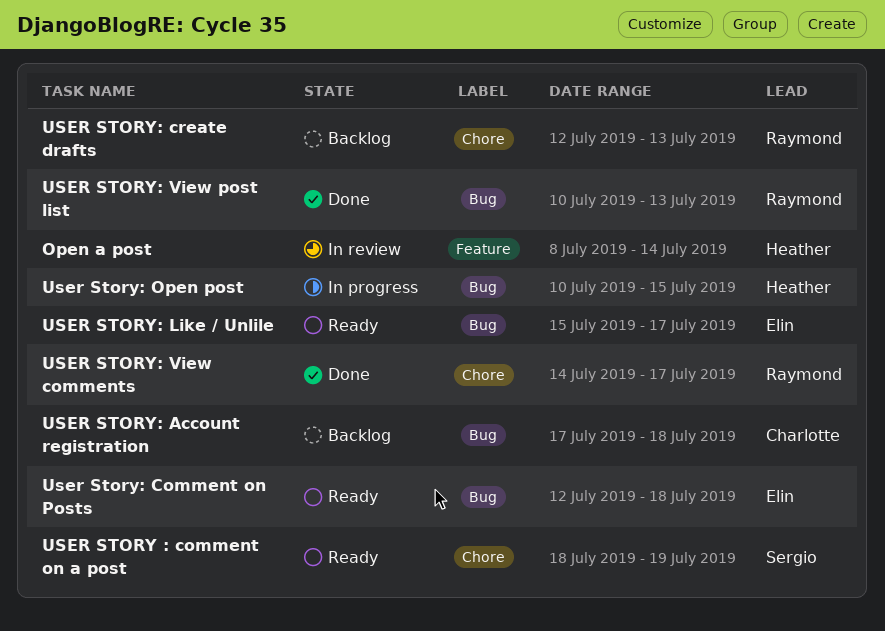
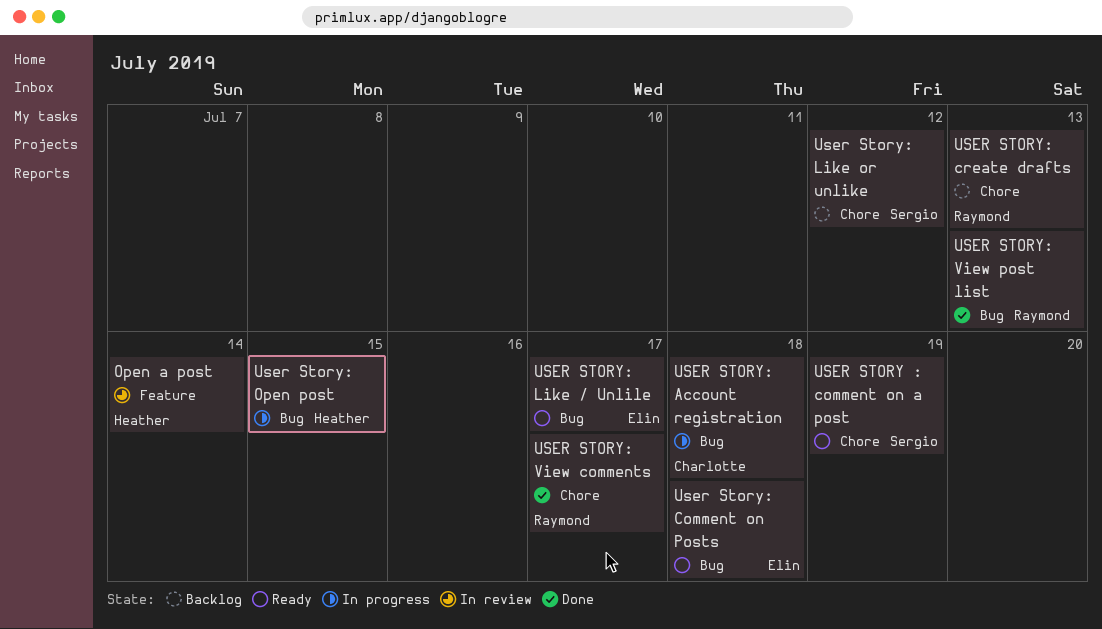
USER STORY: Account registration, status: Backlog -> In progress
User Story: Like or unlike: none -> present

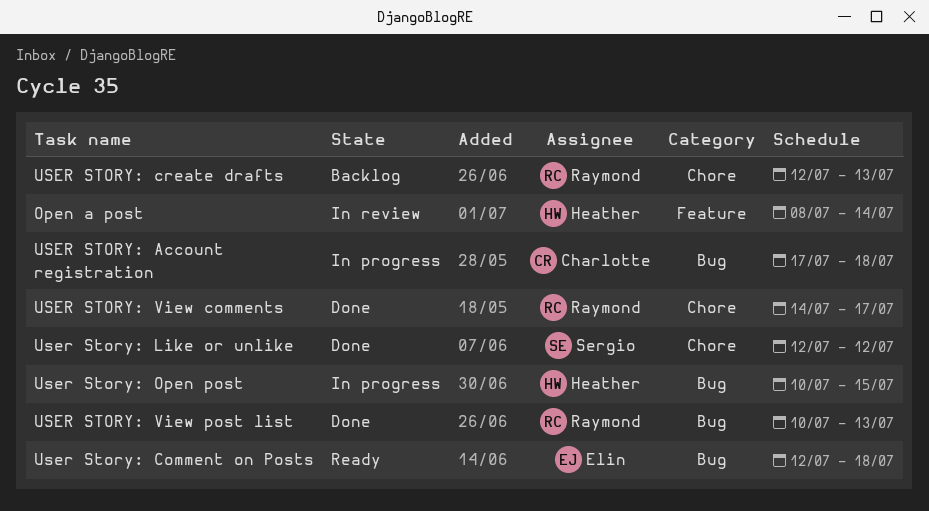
USER STORY : comment on a post: present -> none
USER STORY: Like / Unlile: present -> none
User Story: Like or unlike, status: Backlog -> Done

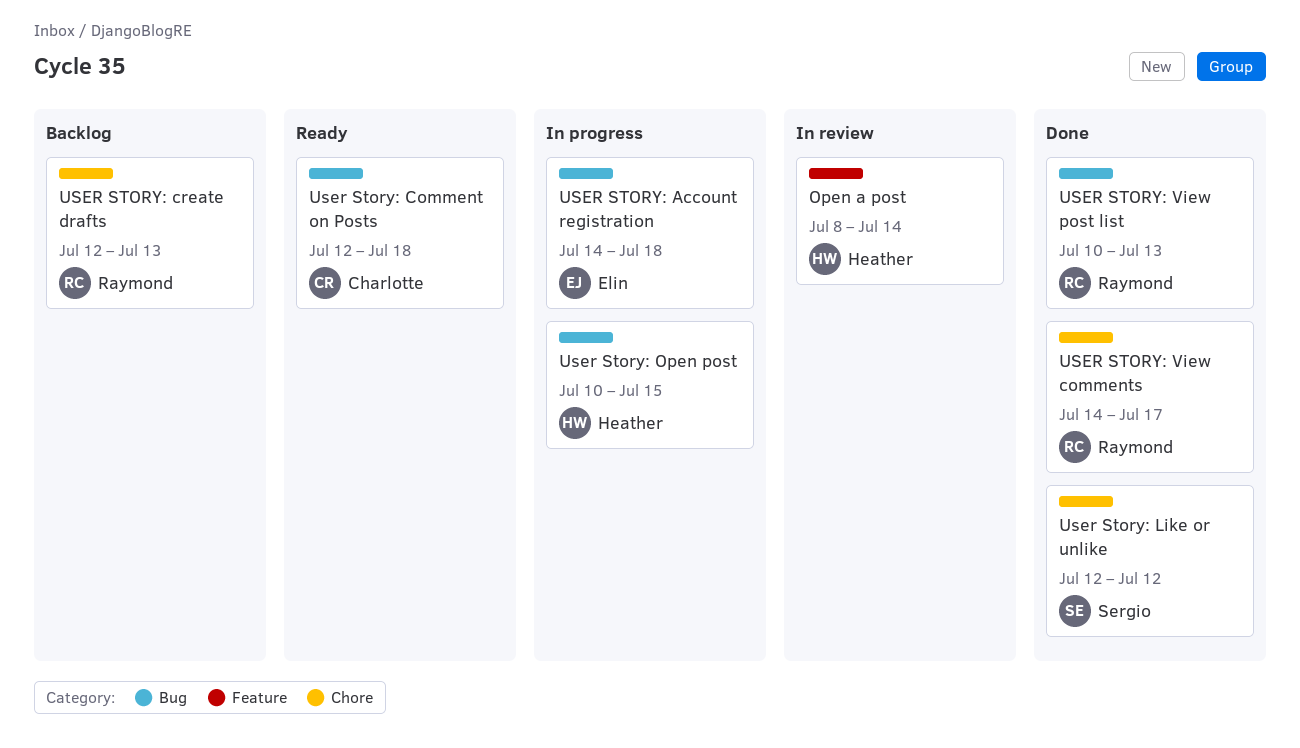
USER STORY: Account registration, owner: Charlotte -> Elin
USER STORY: Account registration, start: Jul 17 -> Jul 14
User Story: Comment on Posts, owner: Elin -> Charlotte

